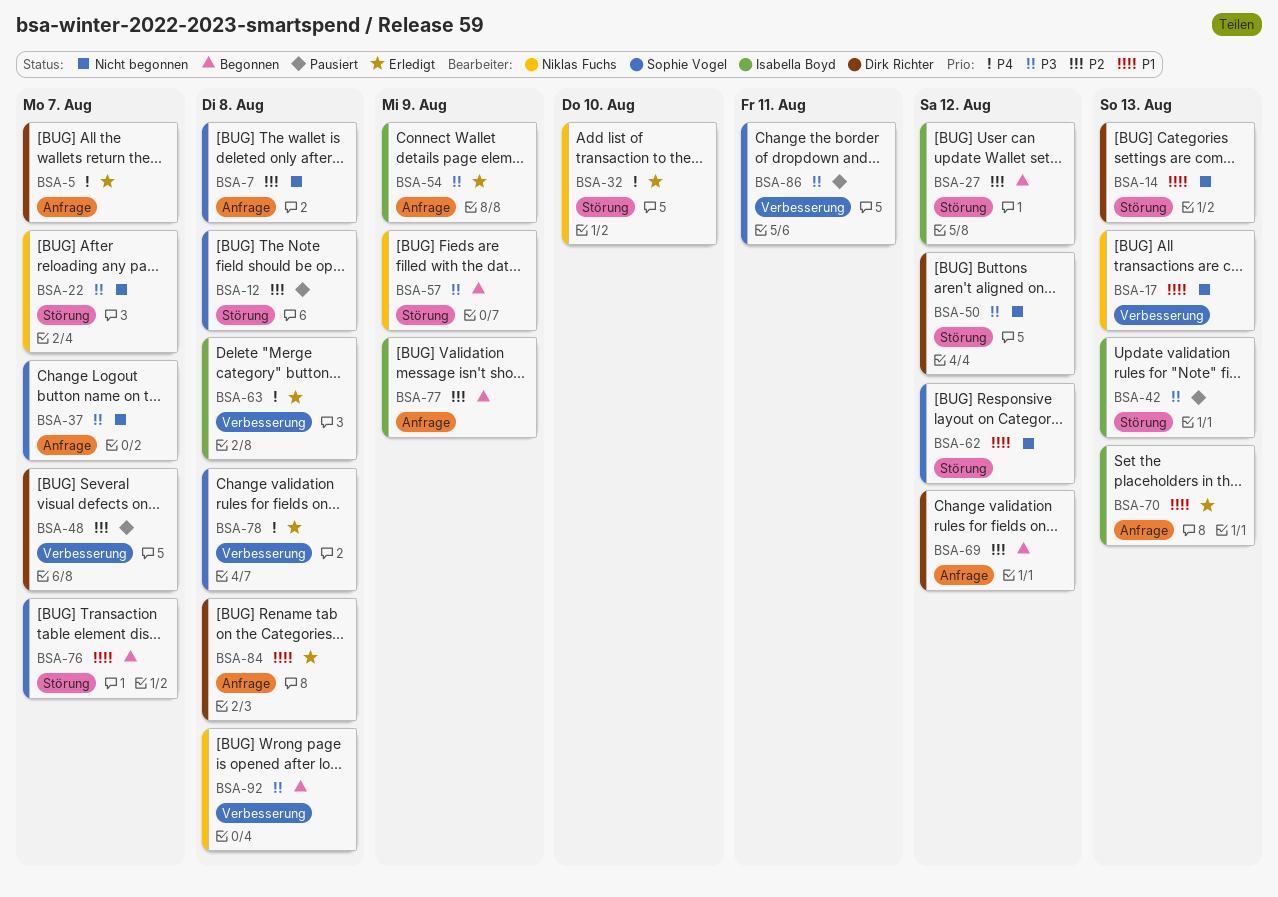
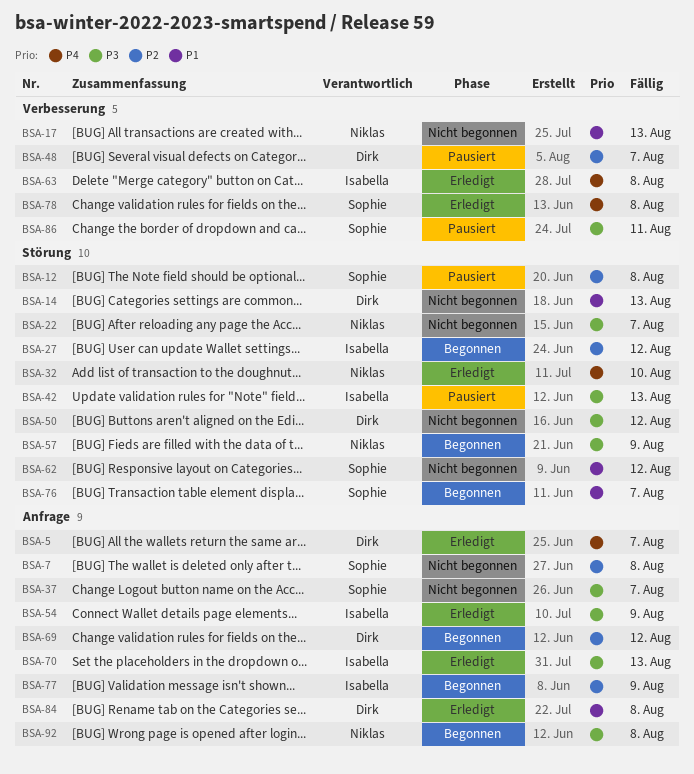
BSA-70, priority: P1 -> P3
BSA-92, label: Verbesserung -> Anfrage

